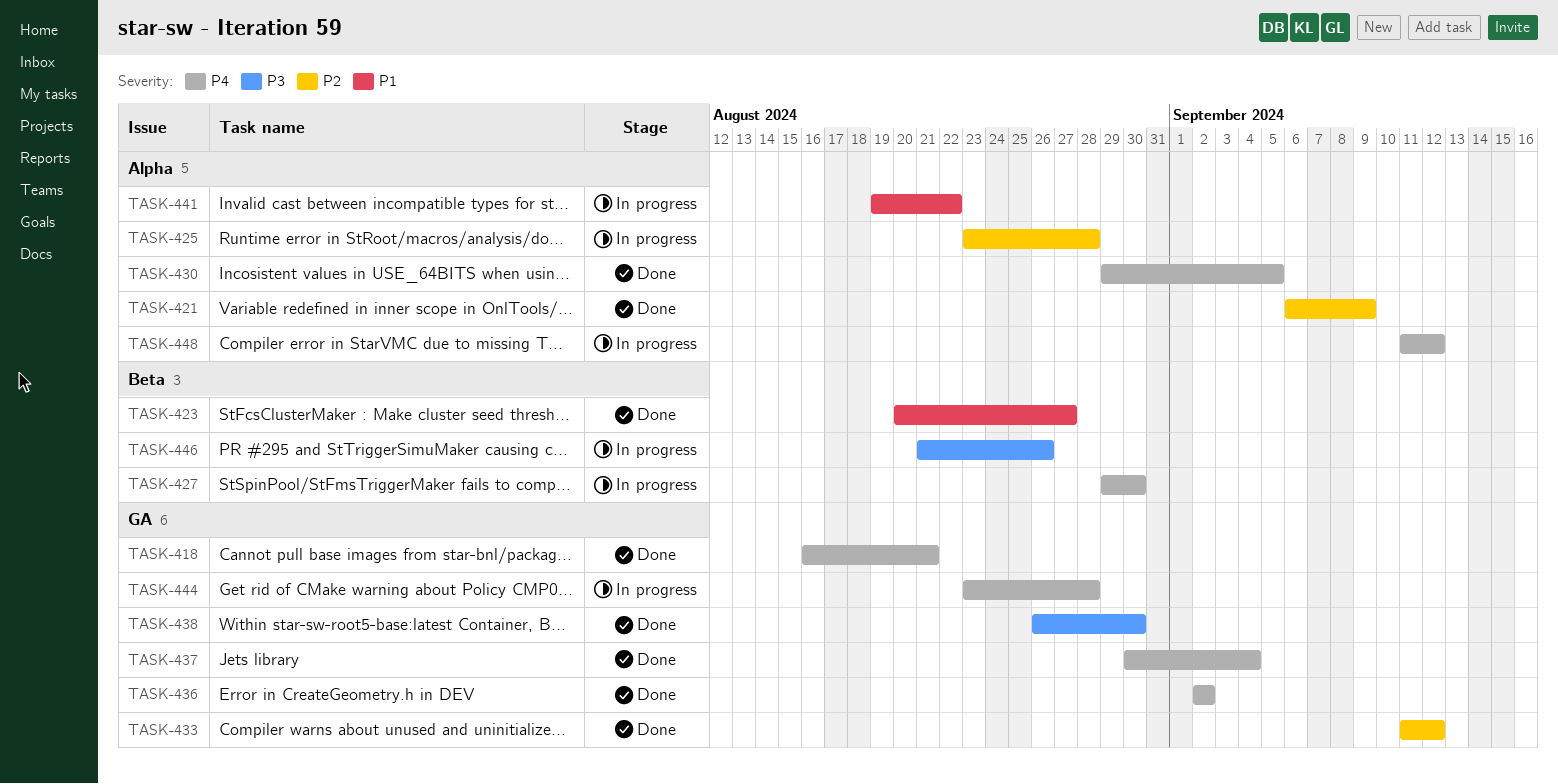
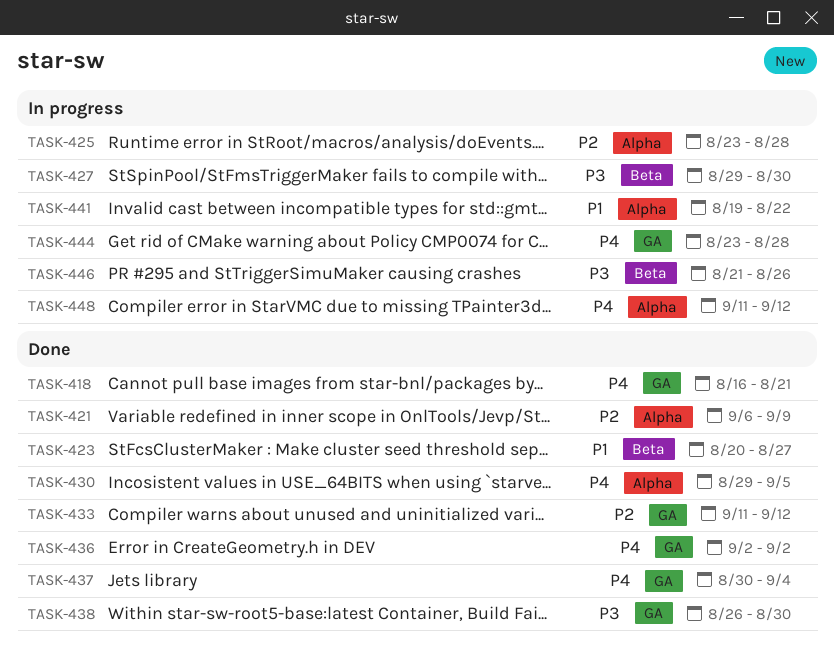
TASK-427, priority: P4 -> P3

